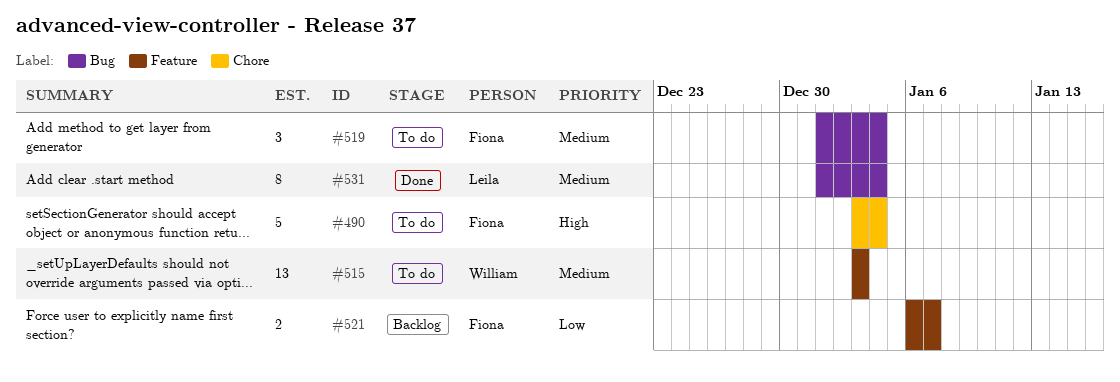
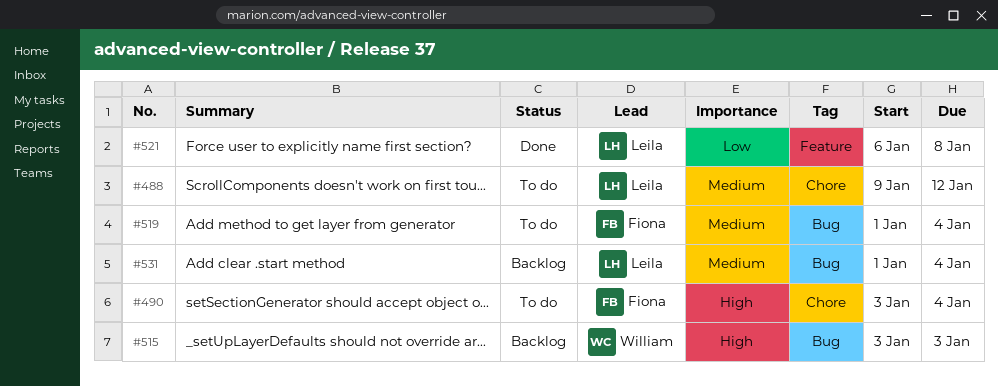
#488: none -> present
#515, status: To do -> Backlog
#515, priority: Medium -> High
#515, label: Feature -> Bug
#521, status: Backlog -> Done
#521, owner: Fiona -> Leila
#521, due: Jan 7 -> Jan 8
#531, status: Done -> Backlog

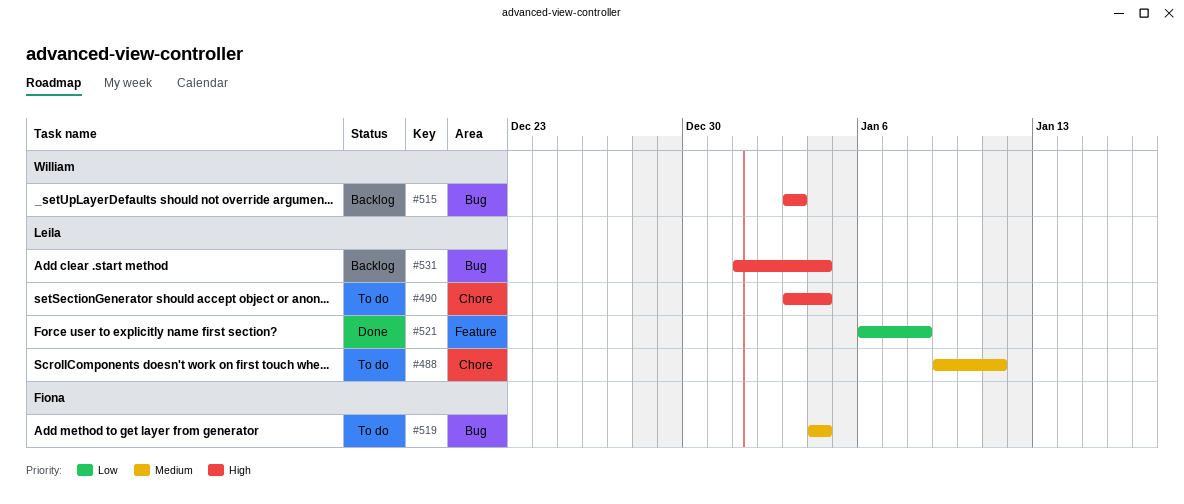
#488, due: Jan 12 -> Jan 11
#490, owner: Fiona -> Leila
#519, start: Jan 1 -> Jan 4
#531, priority: Medium -> High

